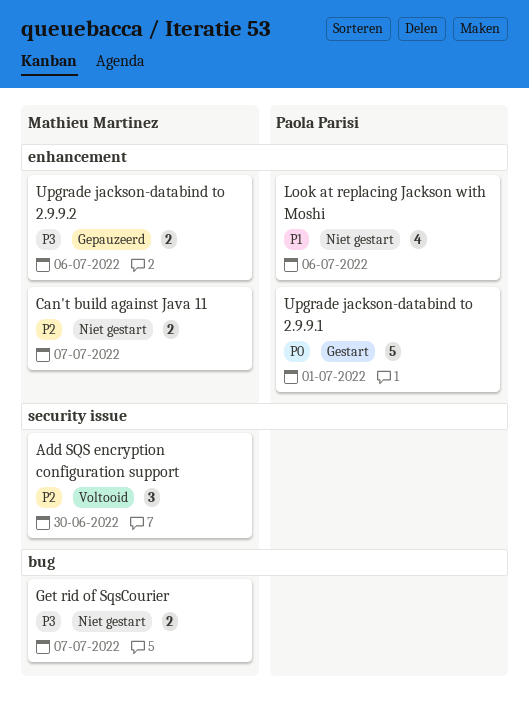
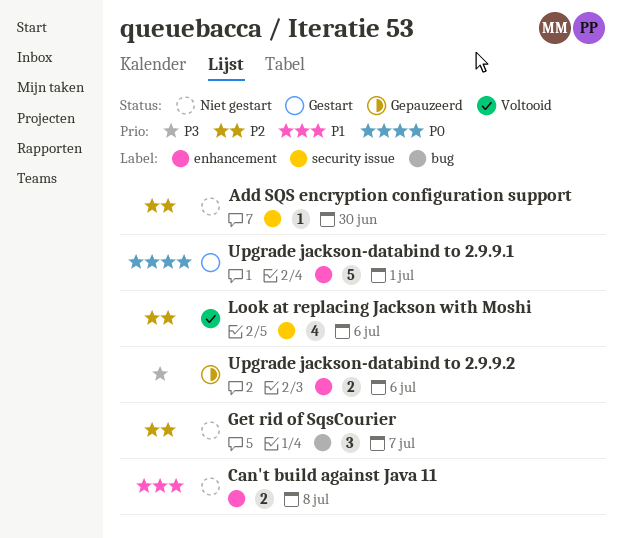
Add SQS encryption configuration support, status: Voltooid -> Niet gestart
Add SQS encryption configuration support, estimate: 3 -> 1
Can't build against Java 11, priority: P2 -> P1
Can't build against Java 11, due: Jul 7 -> Jul 8
Get rid of SqsCourier, priority: P3 -> P2
Get rid of SqsCourier, estimate: 2 -> 3
Look at replacing Jackson with Moshi, status: Niet gestart -> Voltooid
Look at replacing Jackson with Moshi, priority: P1 -> P2
Look at replacing Jackson with Moshi, label: enhancement -> security issue

